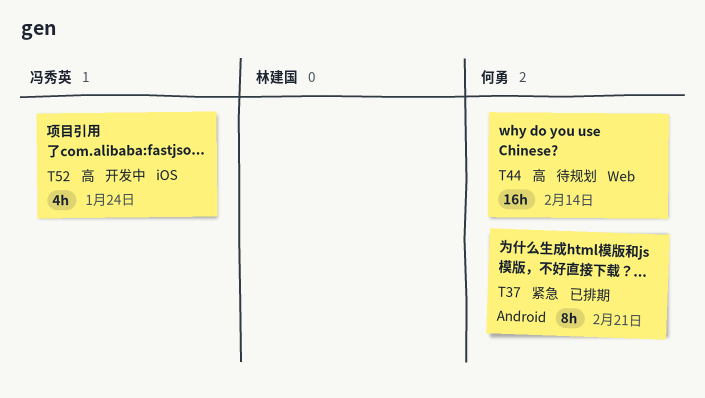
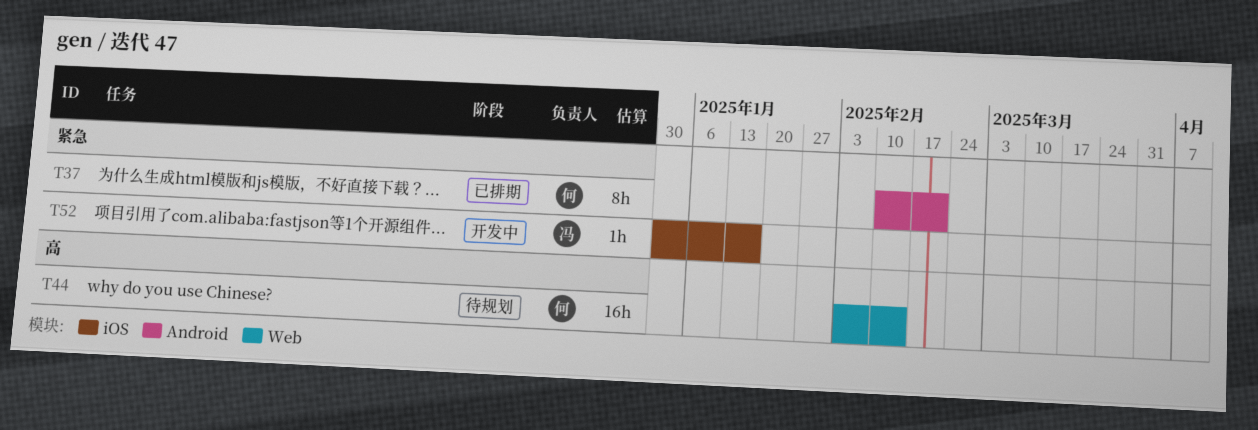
T52, priority: 高 -> 紧急
T52, estimate: 4h -> 1h
T52, due: Jan 24 -> Jan 17

